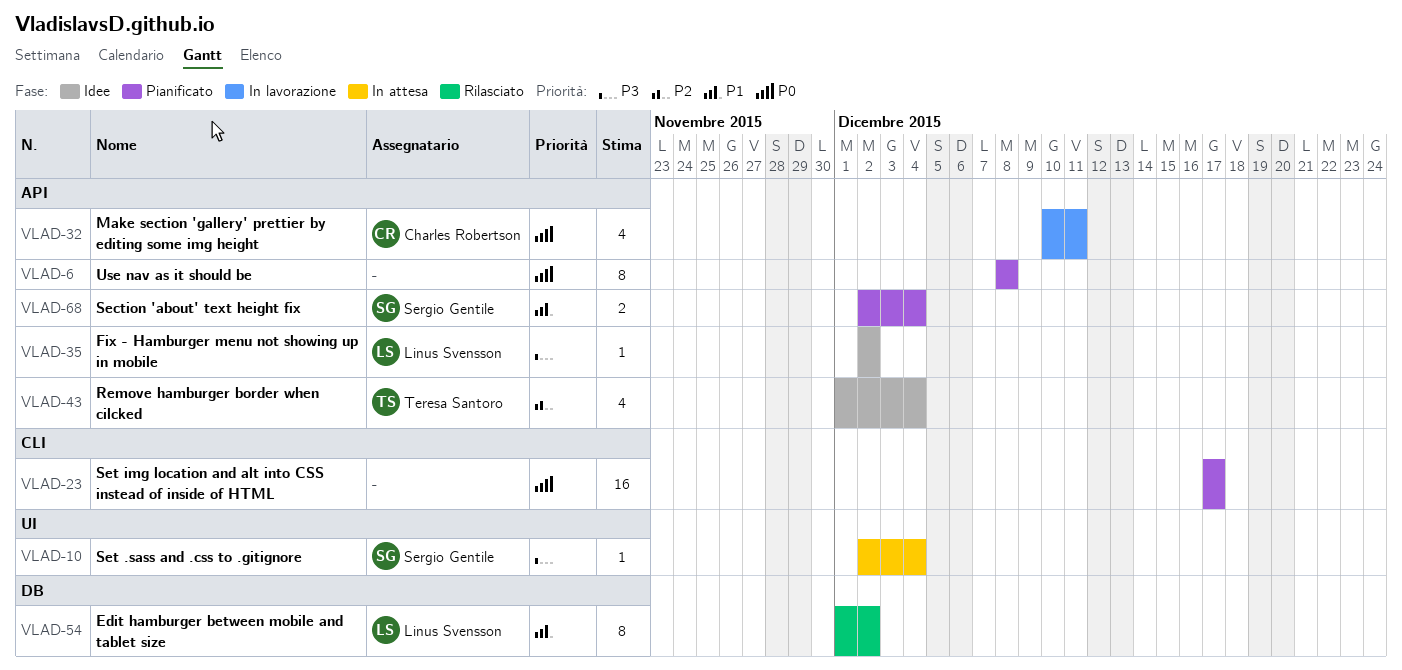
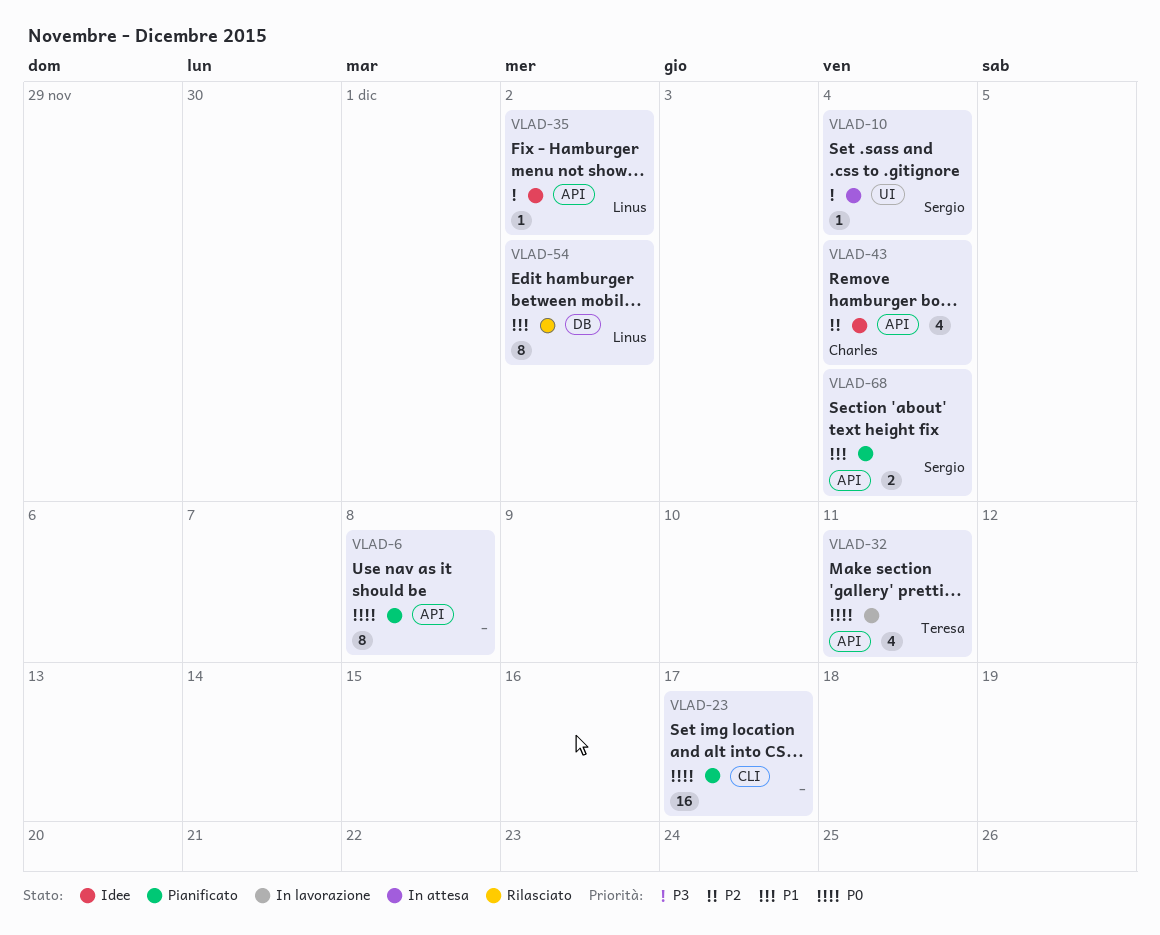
VLAD-32, owner: Charles Robertson -> Teresa Santoro
VLAD-43, owner: Teresa Santoro -> Charles Robertson

